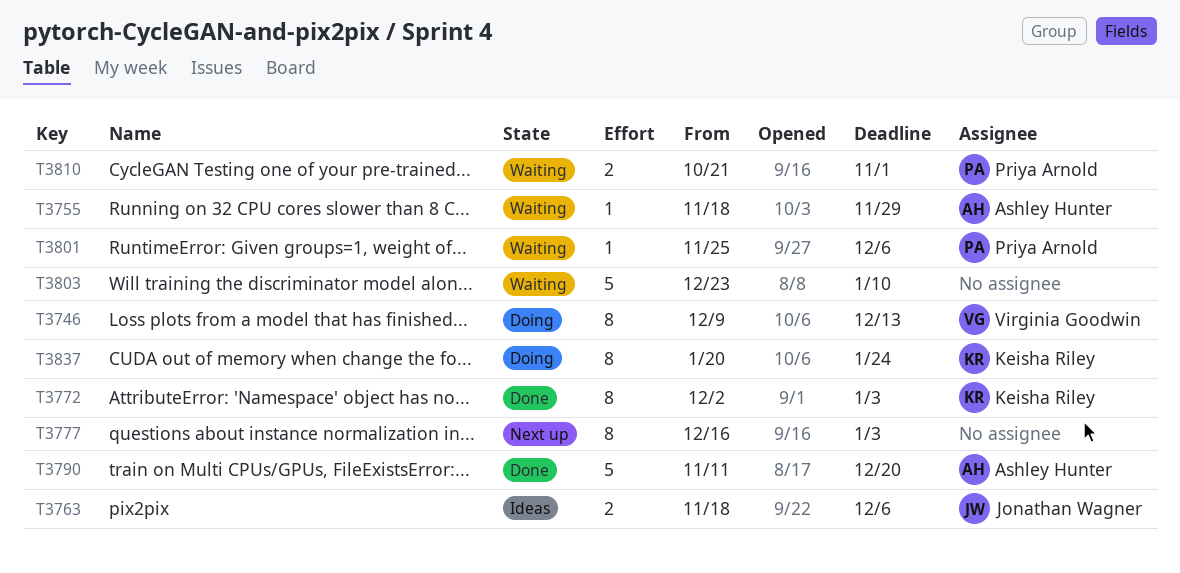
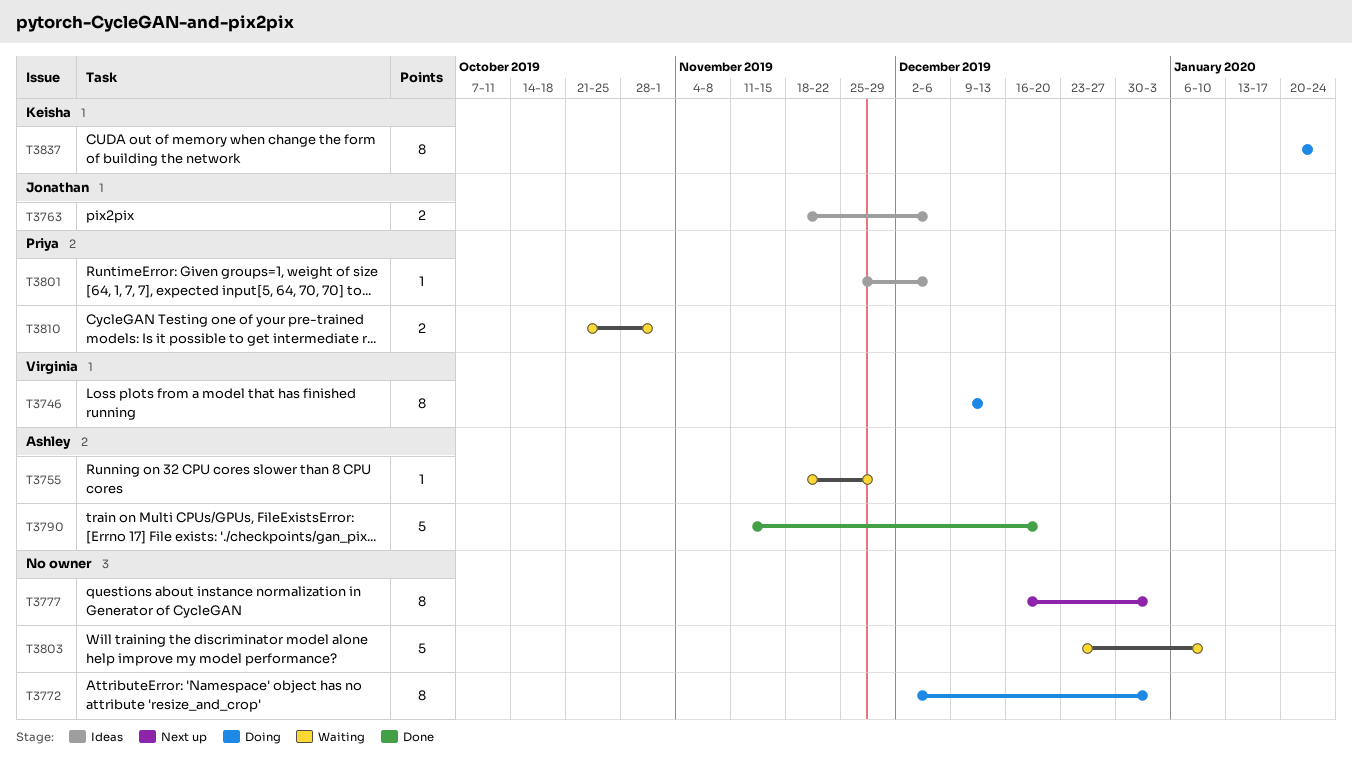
T3772, status: Done -> Doing
T3772, owner: Keisha Riley -> none
T3801, status: Waiting -> Ideas

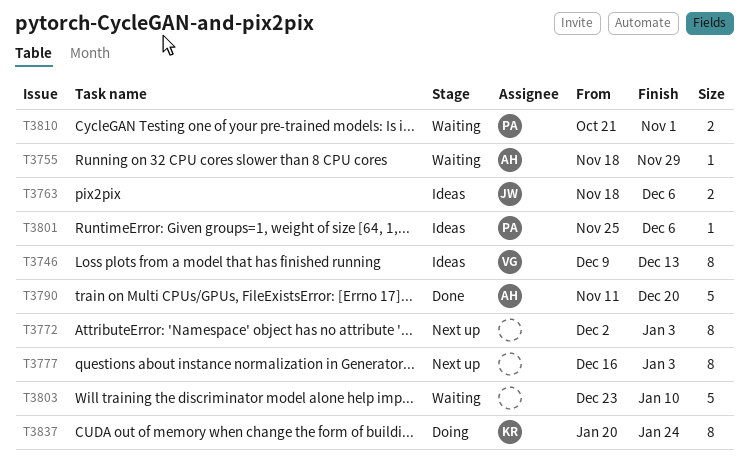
T3746, status: Doing -> Ideas
T3772, status: Doing -> Next up

